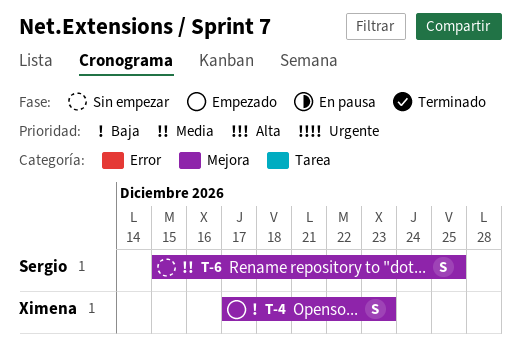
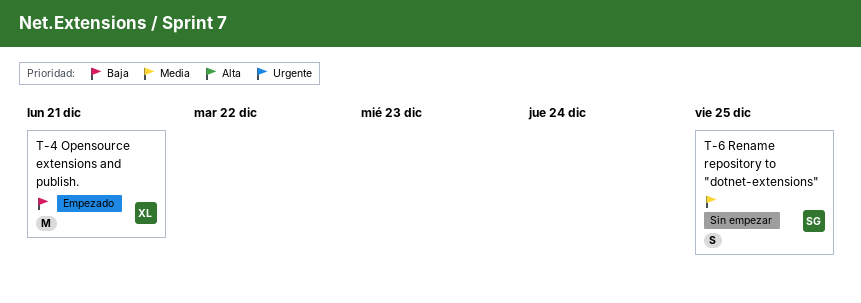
T-4, estimate: S -> M
T-4, due: Dec 23 -> Dec 21

